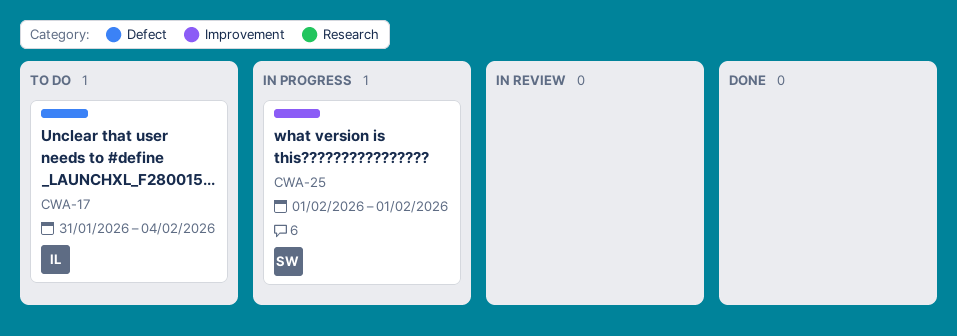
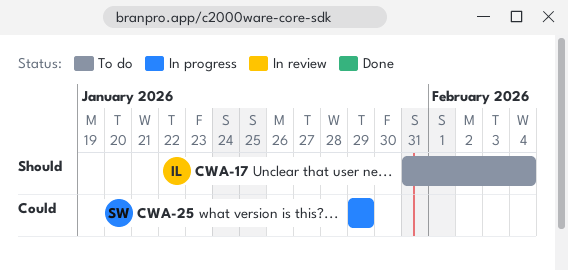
CWA-25, start: Feb 1 -> Jan 29
CWA-25, due: Feb 1 -> Jan 29

